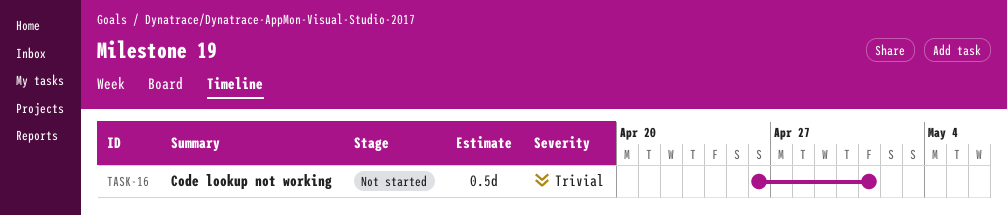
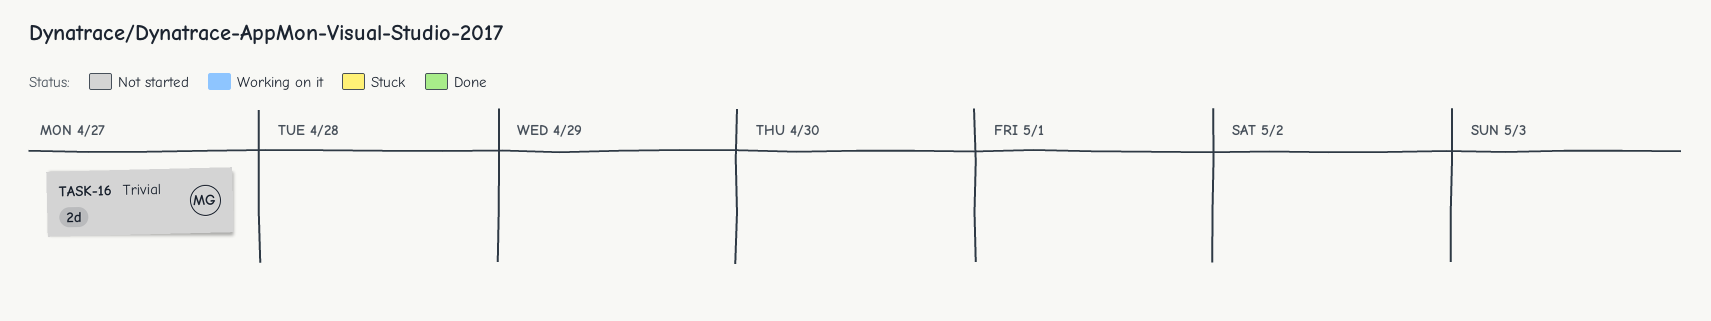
TASK-16, estimate: 0.5d -> 2d
TASK-16, due: May 1 -> Apr 27

